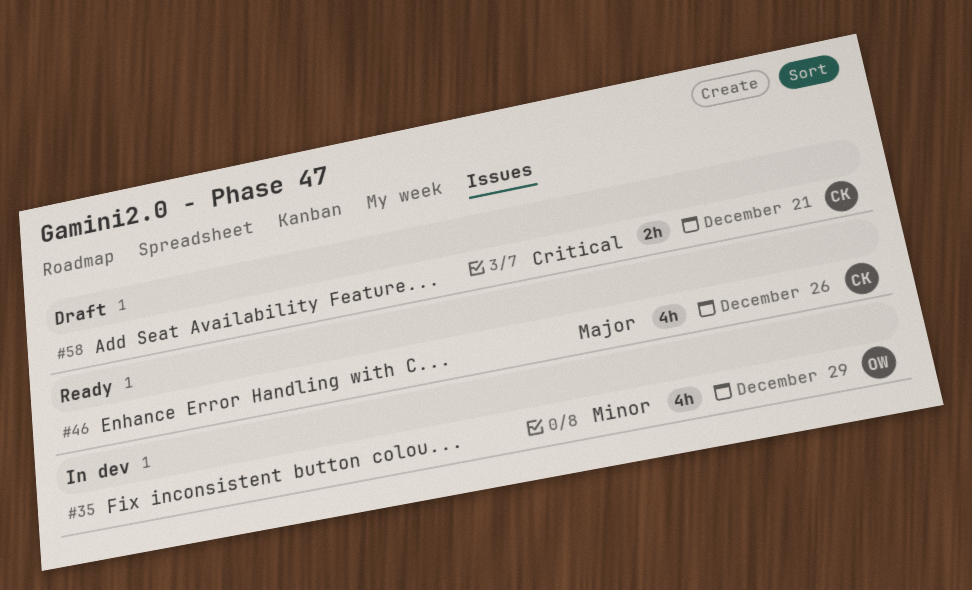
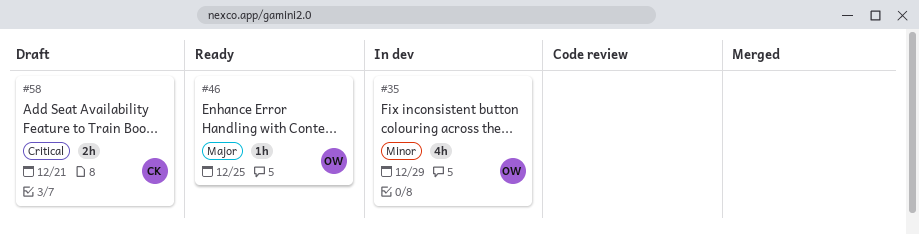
#46, owner: CK -> OW
#46, estimate: 4h -> 1h
#46, due: Dec 26 -> Dec 25

